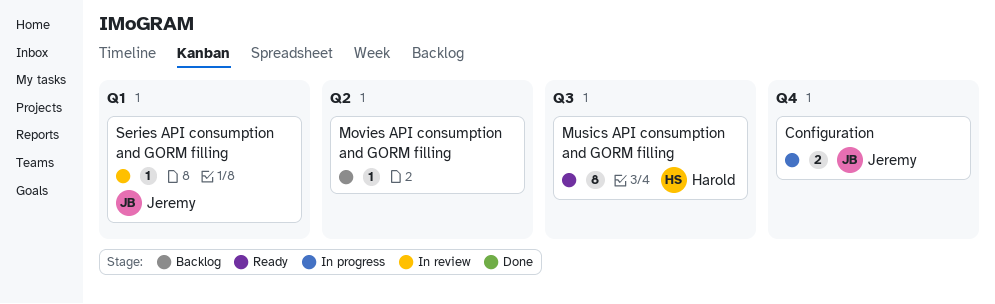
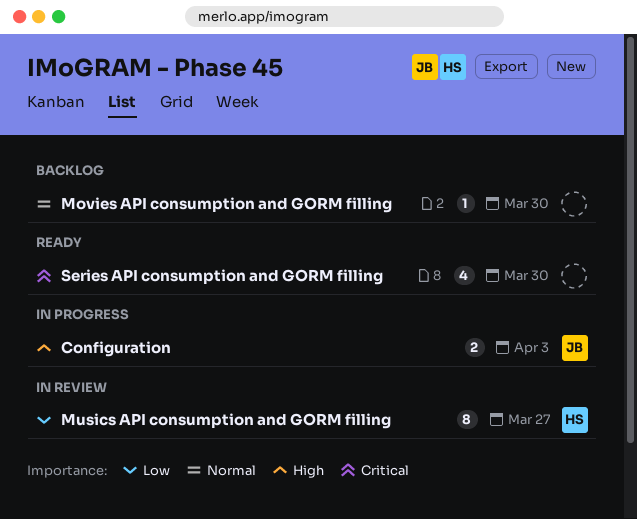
Musics API consumption and GORM filling, status: Ready -> In review
Series API consumption and GORM filling, status: In review -> Ready
Series API consumption and GORM filling, owner: Jeremy -> none
Series API consumption and GORM filling, estimate: 1 -> 4

